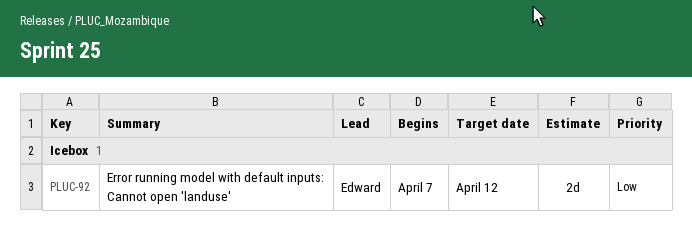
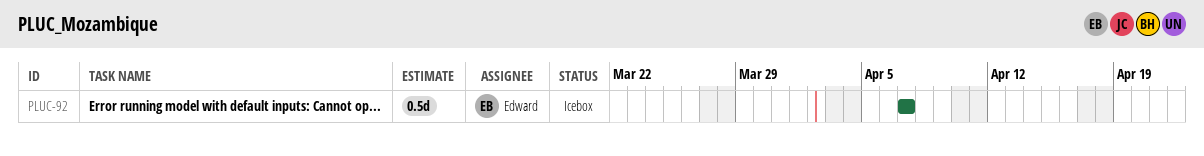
PLUC-92, estimate: 2d -> 0.5d
PLUC-92, due: Apr 12 -> Apr 7

